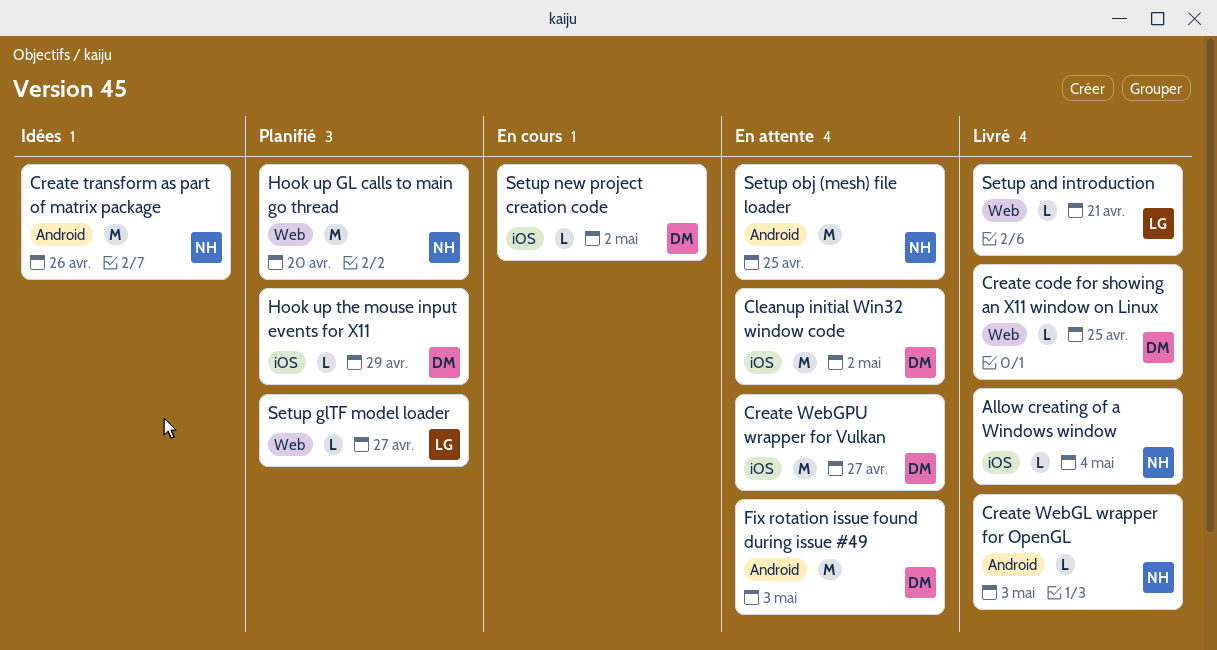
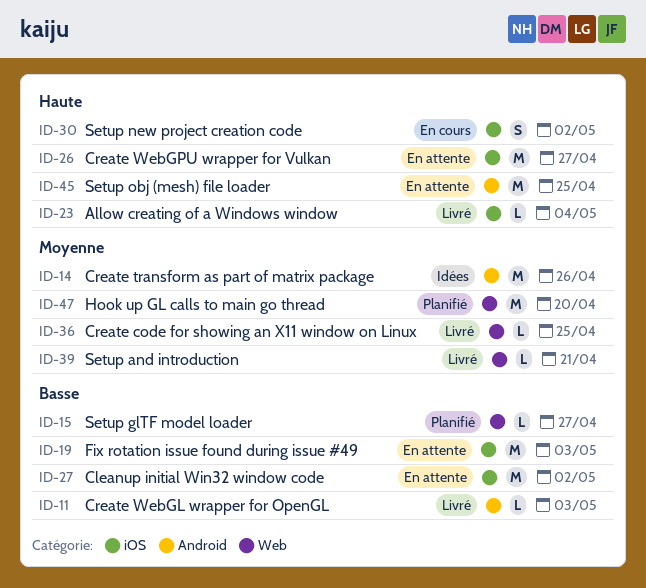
Fix rotation issue found during issue #49, label: Android -> iOS
Hook up the mouse input events for X11: present -> none
Setup new project creation code, estimate: L -> S

